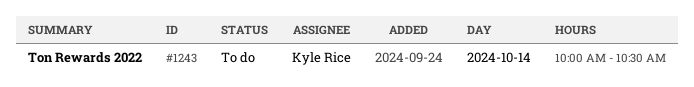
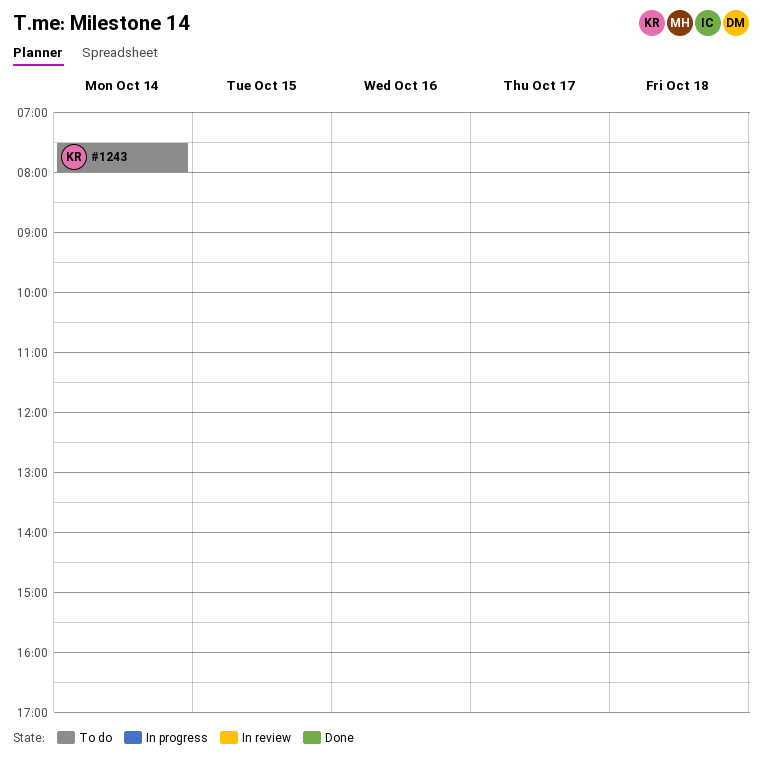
#1243, begins: 10:00 -> 07:30
#1243, ends: 10:30 -> 08:00

